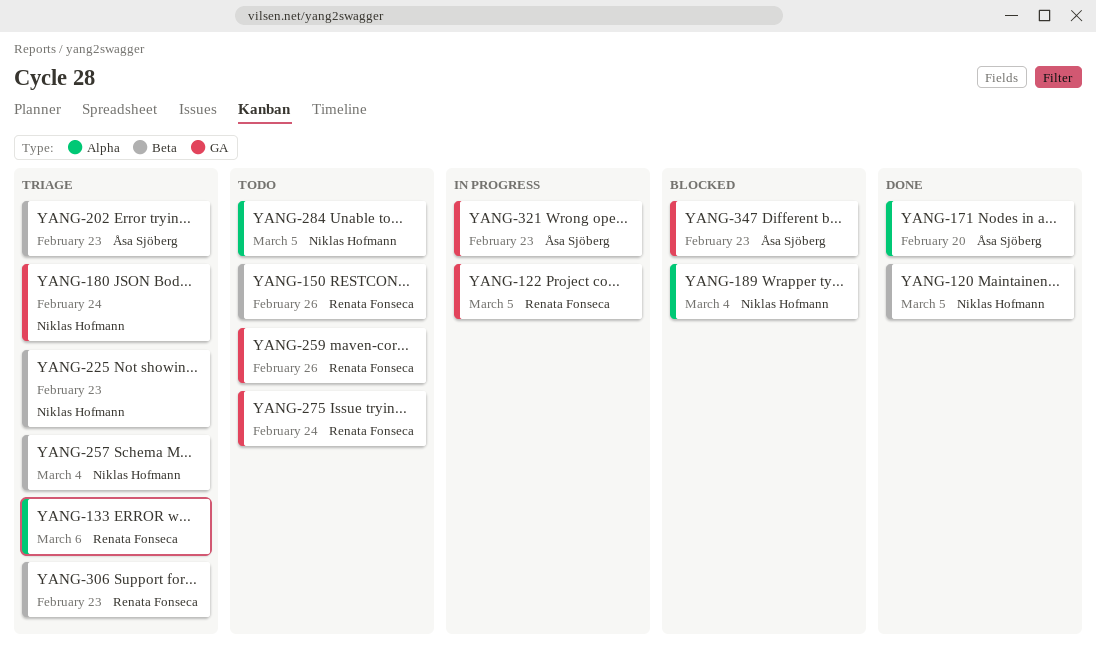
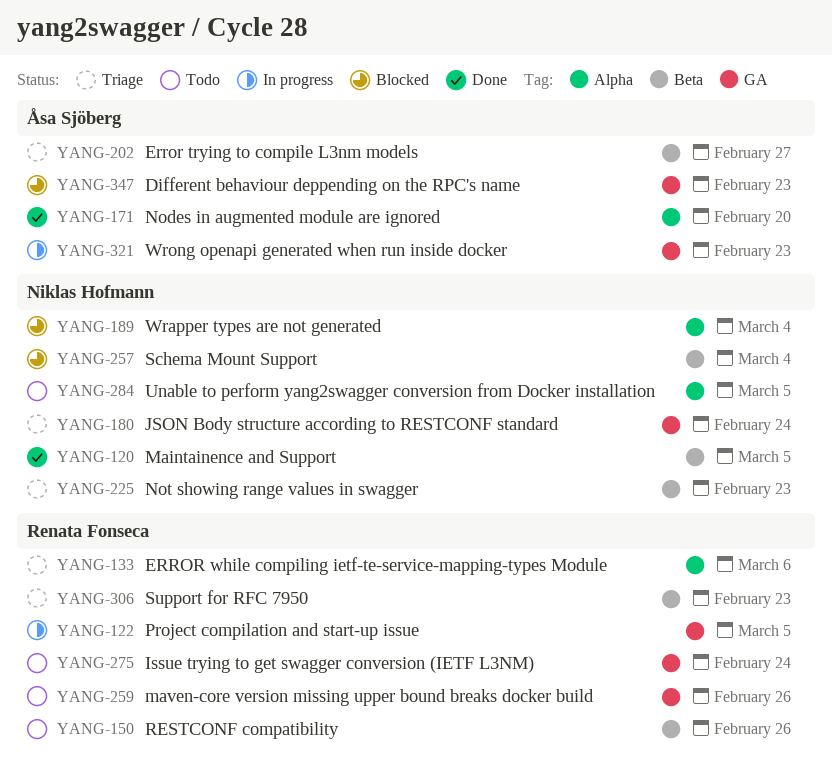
YANG-202, due: Feb 23 -> Feb 27
YANG-257, status: Triage -> Blocked

